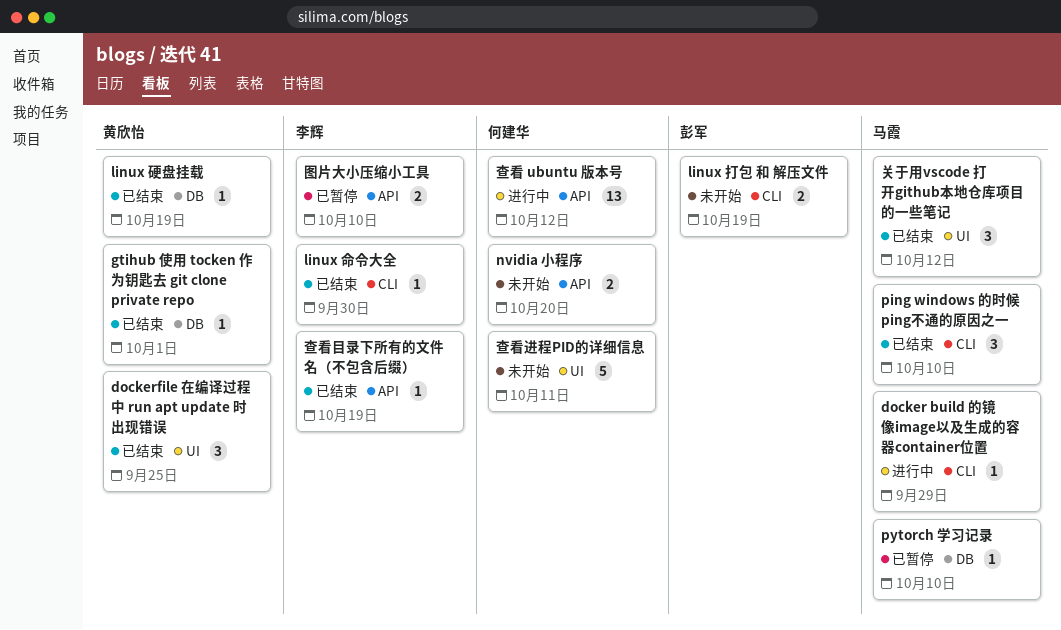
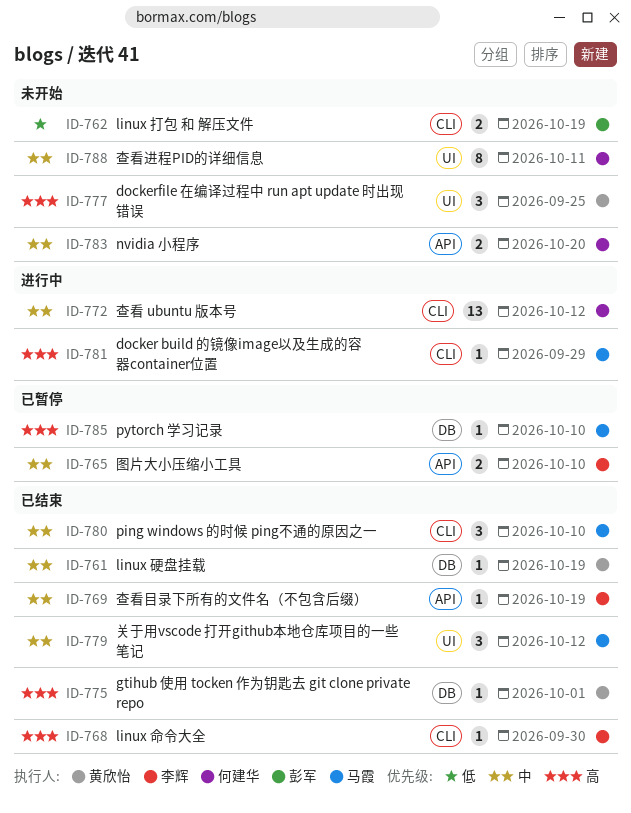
dockerfile 在编译过程中 run apt update 时出现错误, status: 已结束 -> 未开始
查看 ubuntu 版本号, label: API -> CLI
查看进程PID的详细信息, estimate: 5 -> 8

